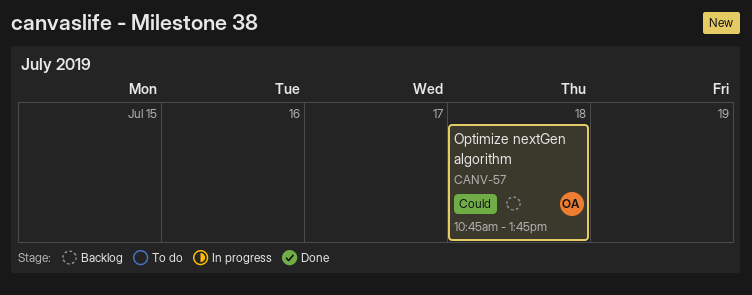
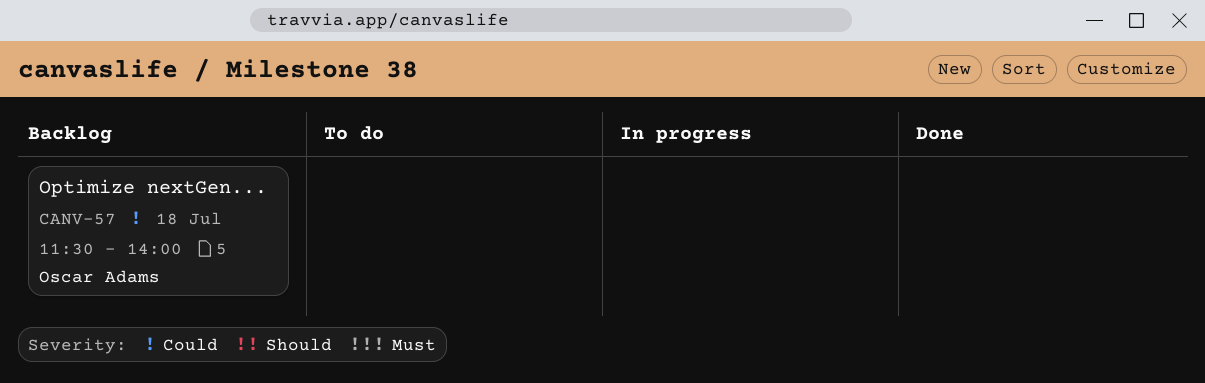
CANV-57, begins: 10:45 -> 11:30
CANV-57, ends: 13:45 -> 14:00

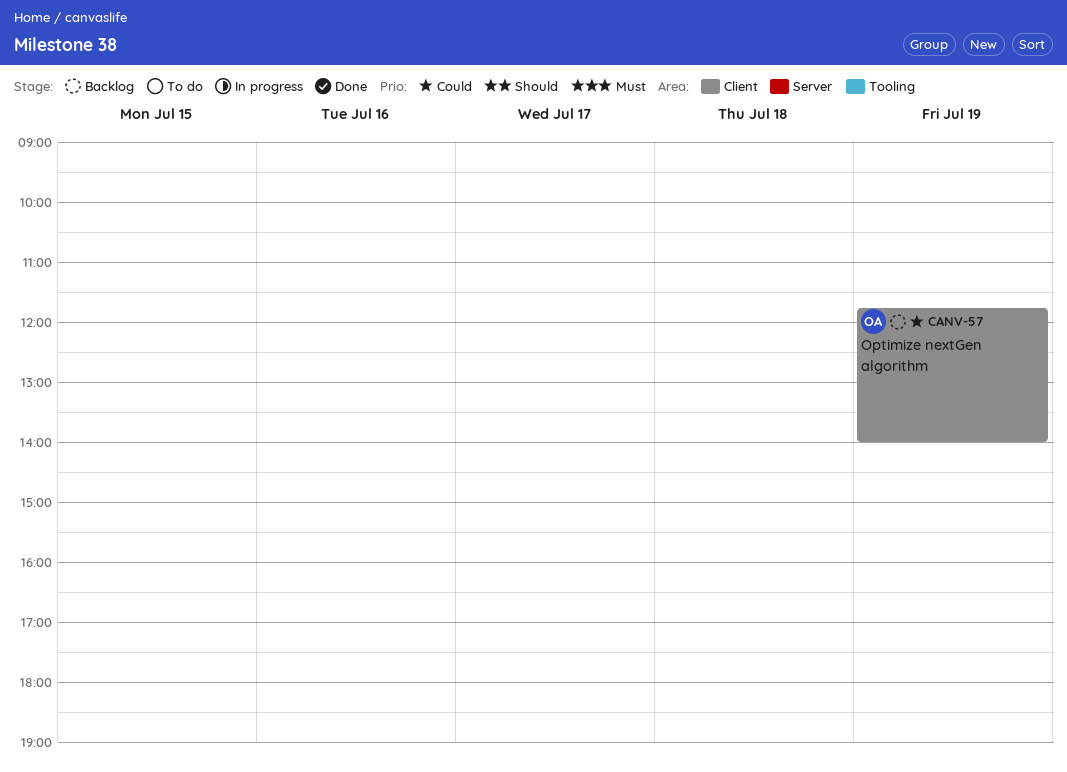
CANV-57, day: Jul 18 -> Jul 19
CANV-57, begins: 11:30 -> 11:45

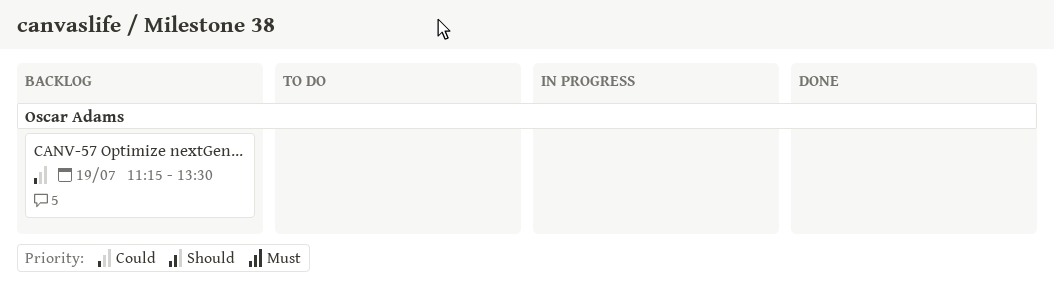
CANV-57, begins: 11:45 -> 11:15
CANV-57, ends: 14:00 -> 13:30

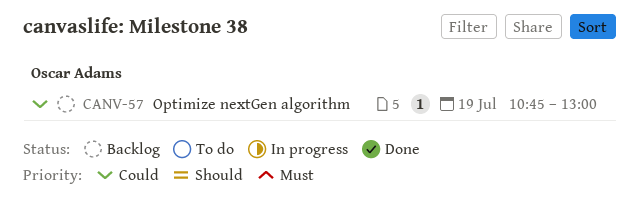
CANV-57, begins: 11:15 -> 10:45
CANV-57, ends: 13:30 -> 13:00

